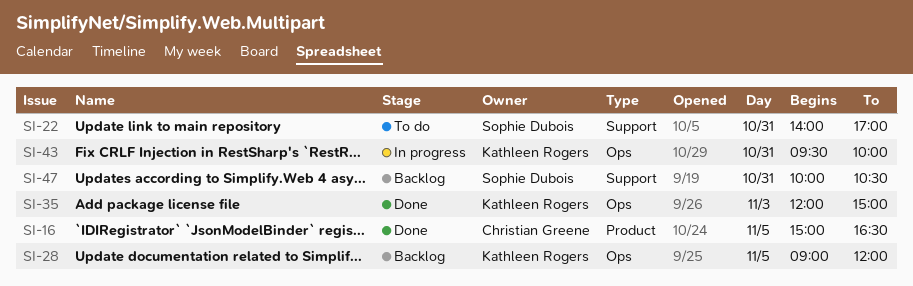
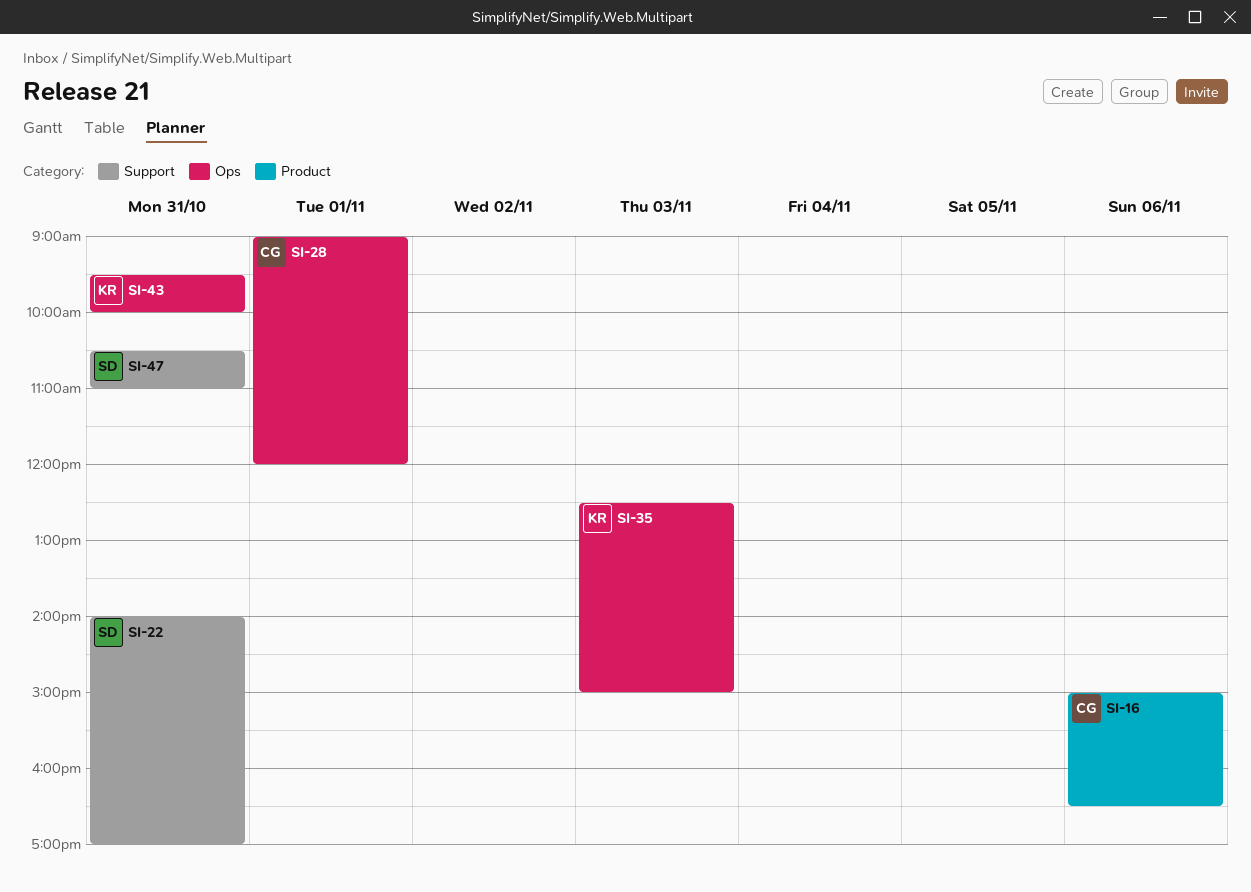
SI-16, day: Nov 5 -> Nov 6
SI-28, owner: Kathleen Rogers -> Christian Greene
SI-28, day: Nov 5 -> Nov 1
SI-35, begins: 12:00 -> 12:30
SI-47, begins: 10:00 -> 10:30
SI-47, ends: 10:30 -> 11:00

